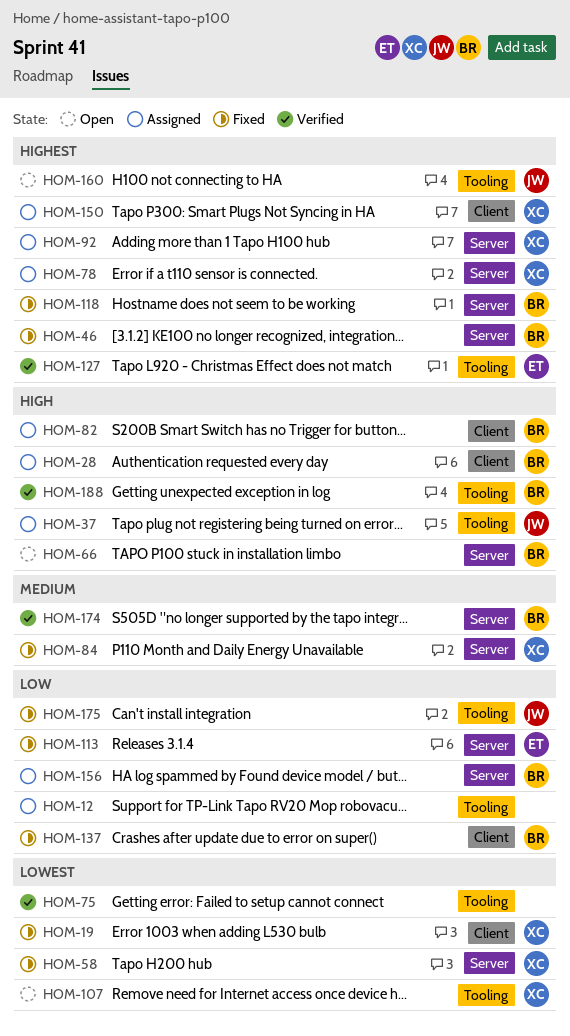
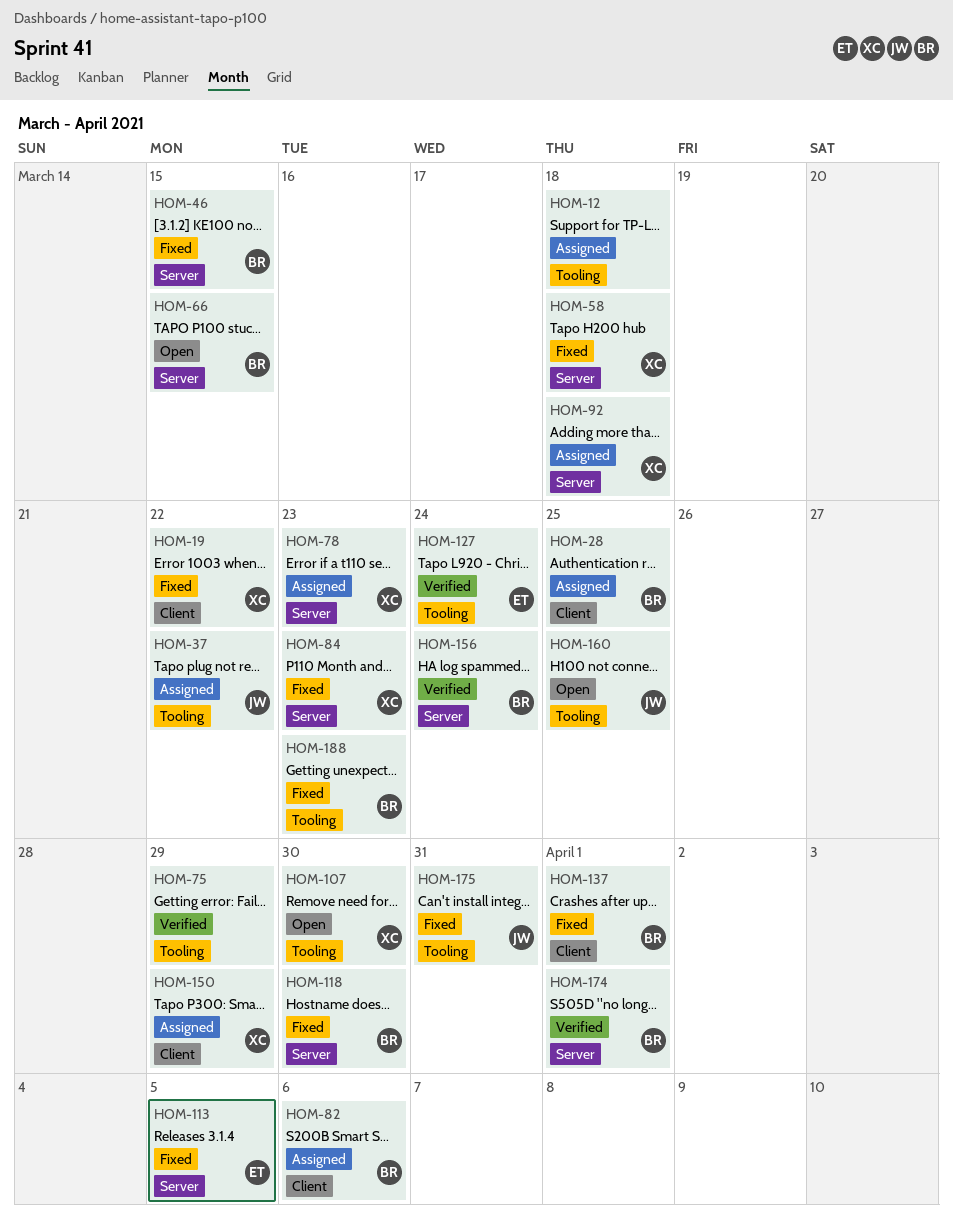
HOM-156, status: Assigned -> Verified
HOM-188, status: Verified -> Fixed

